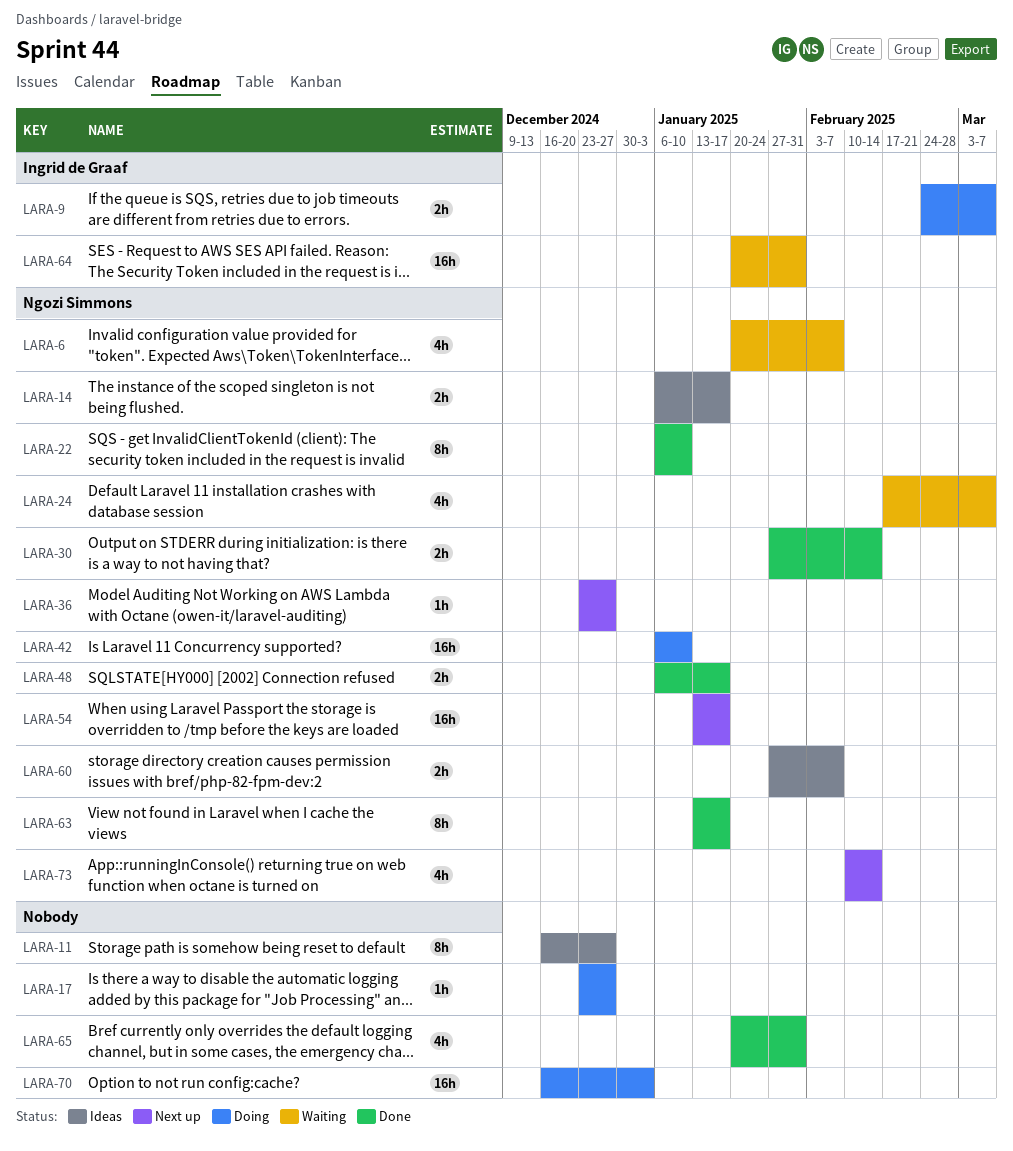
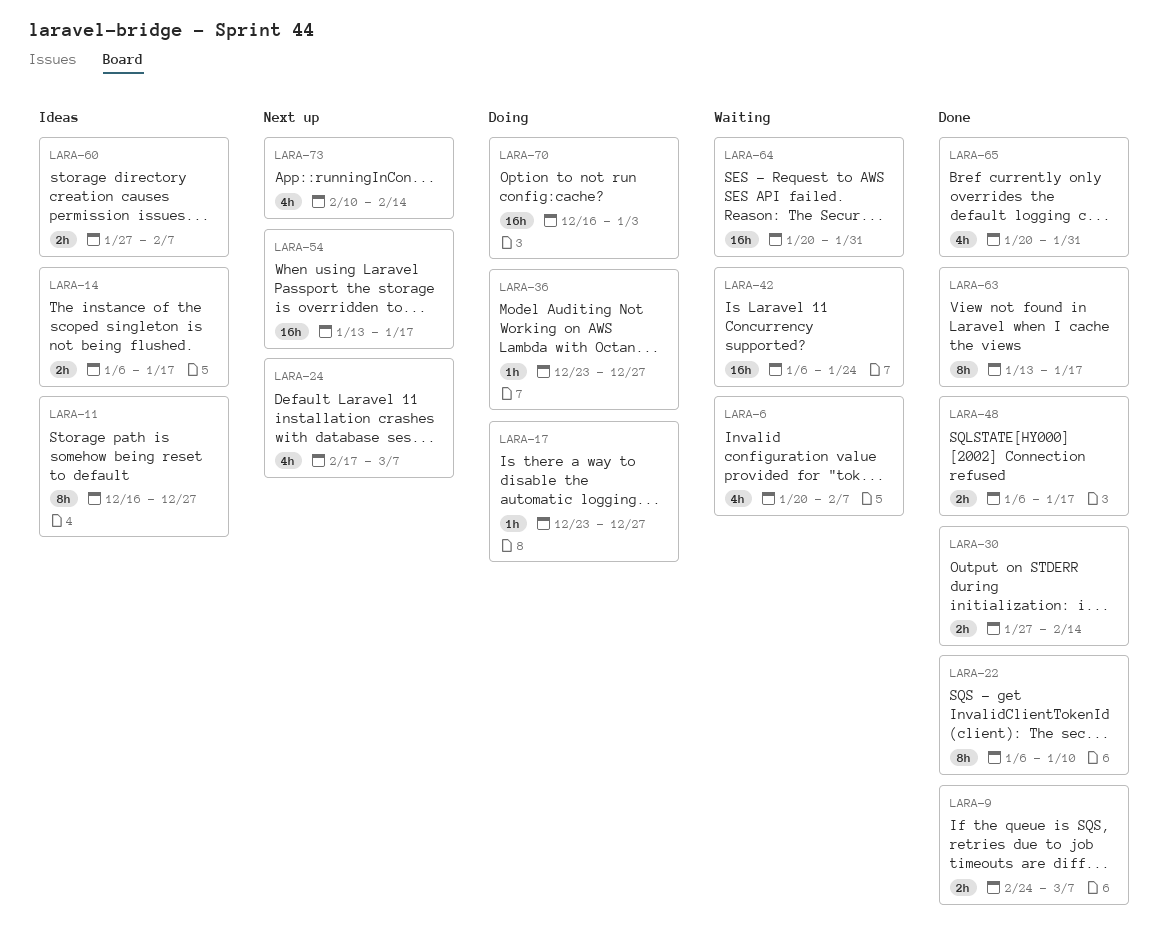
LARA-9, status: Doing -> Done
LARA-24, status: Waiting -> Next up
LARA-36, status: Next up -> Doing
LARA-42, status: Doing -> Waiting
LARA-42, due: Jan 10 -> Jan 24

